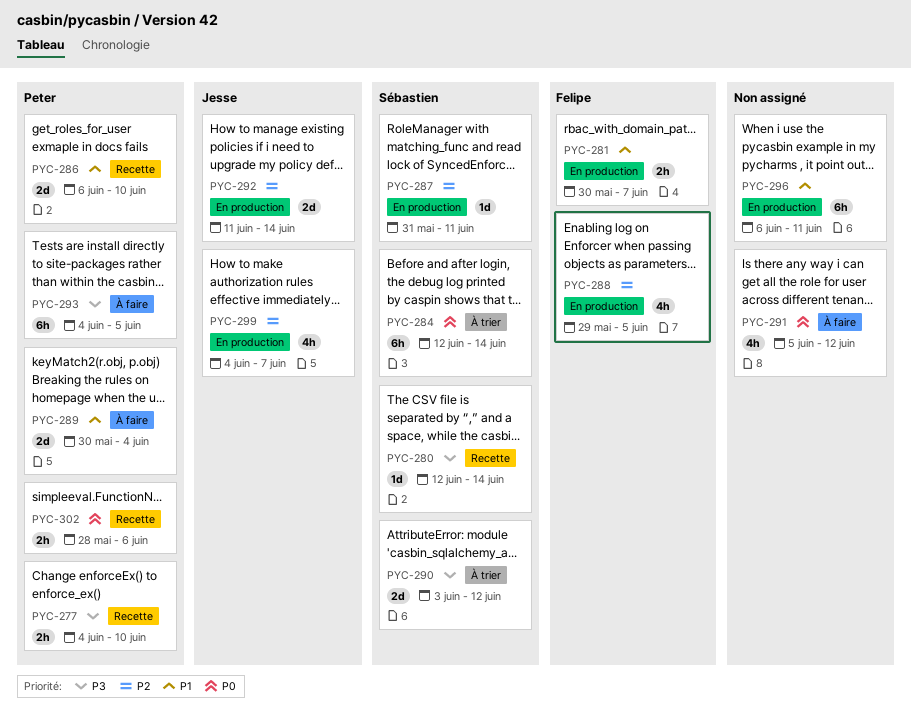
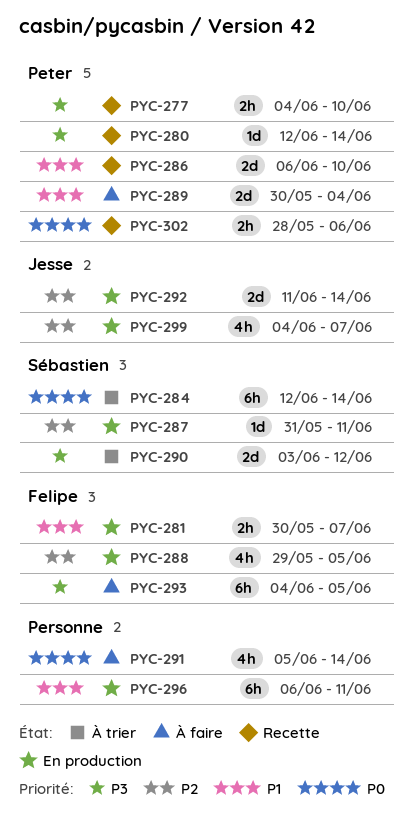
PYC-280, owner: Sébastien -> Peter
PYC-291, due: Jun 12 -> Jun 14
PYC-293, owner: Peter -> Felipe

